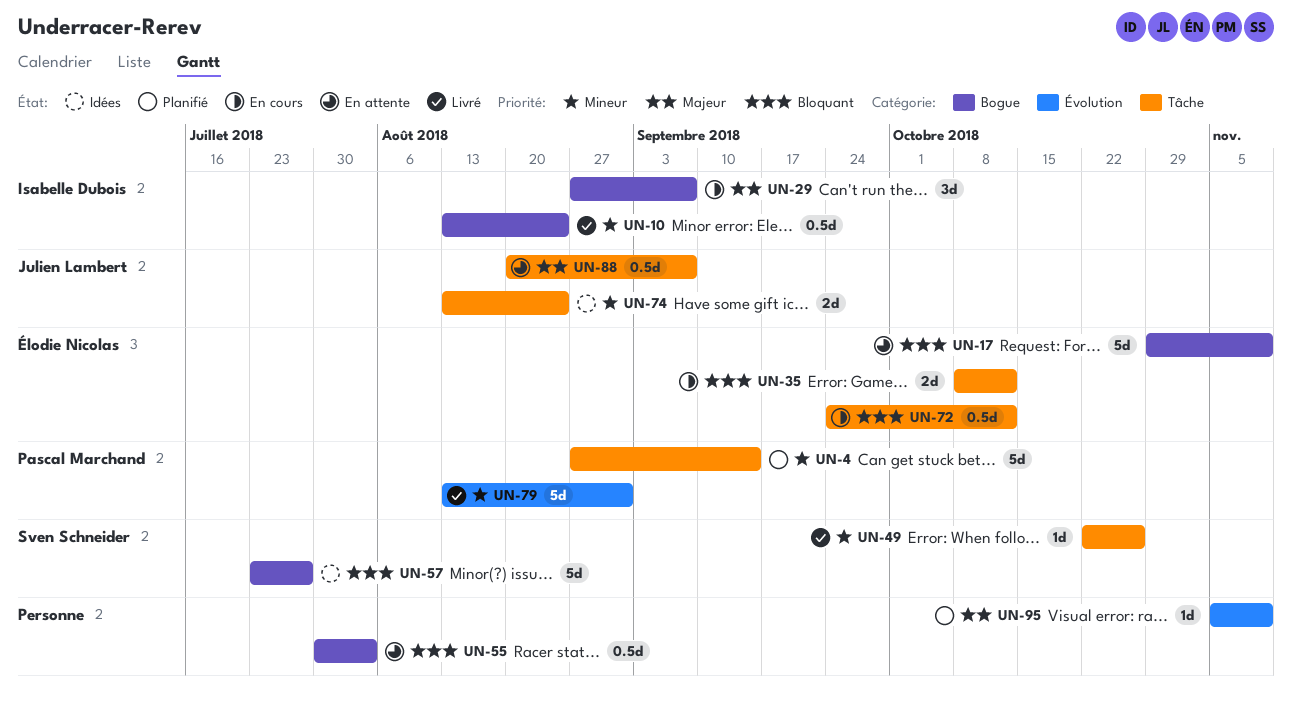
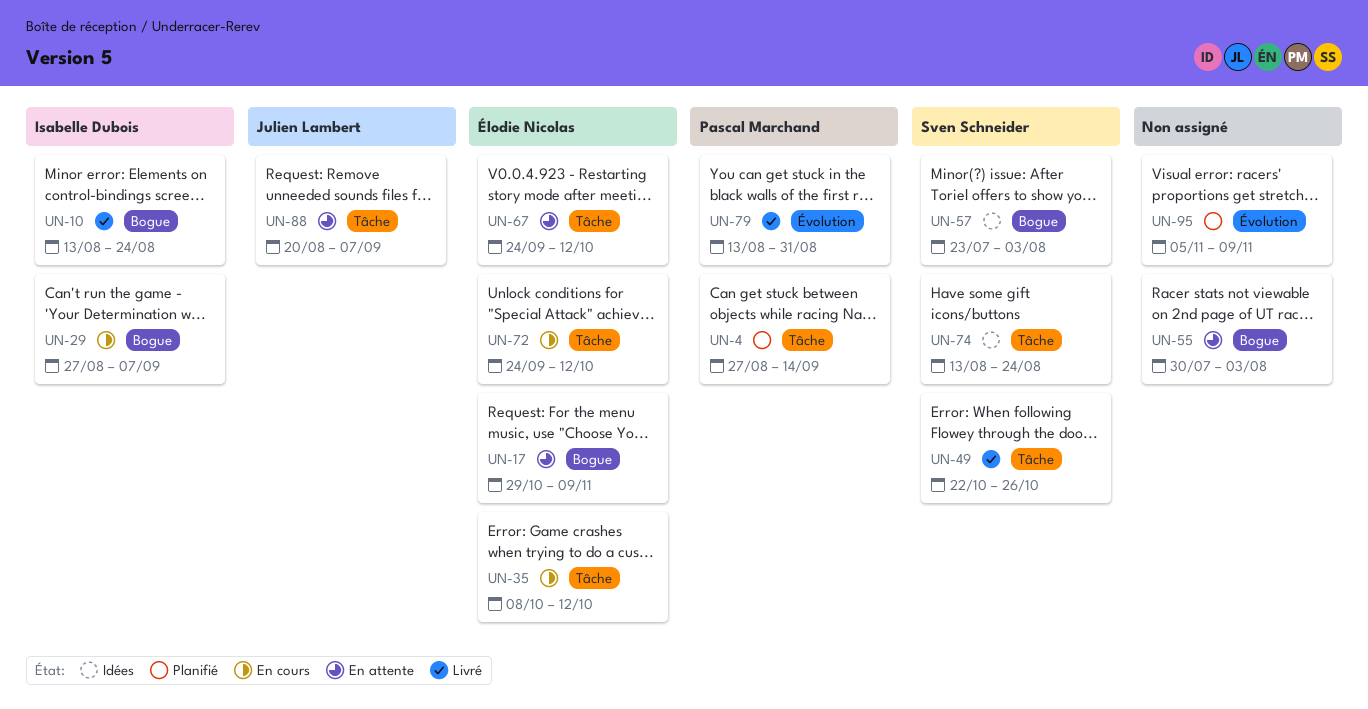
UN-57, due: Jul 27 -> Aug 3
UN-67: none -> present
UN-74, owner: Julien Lambert -> Sven Schneider

